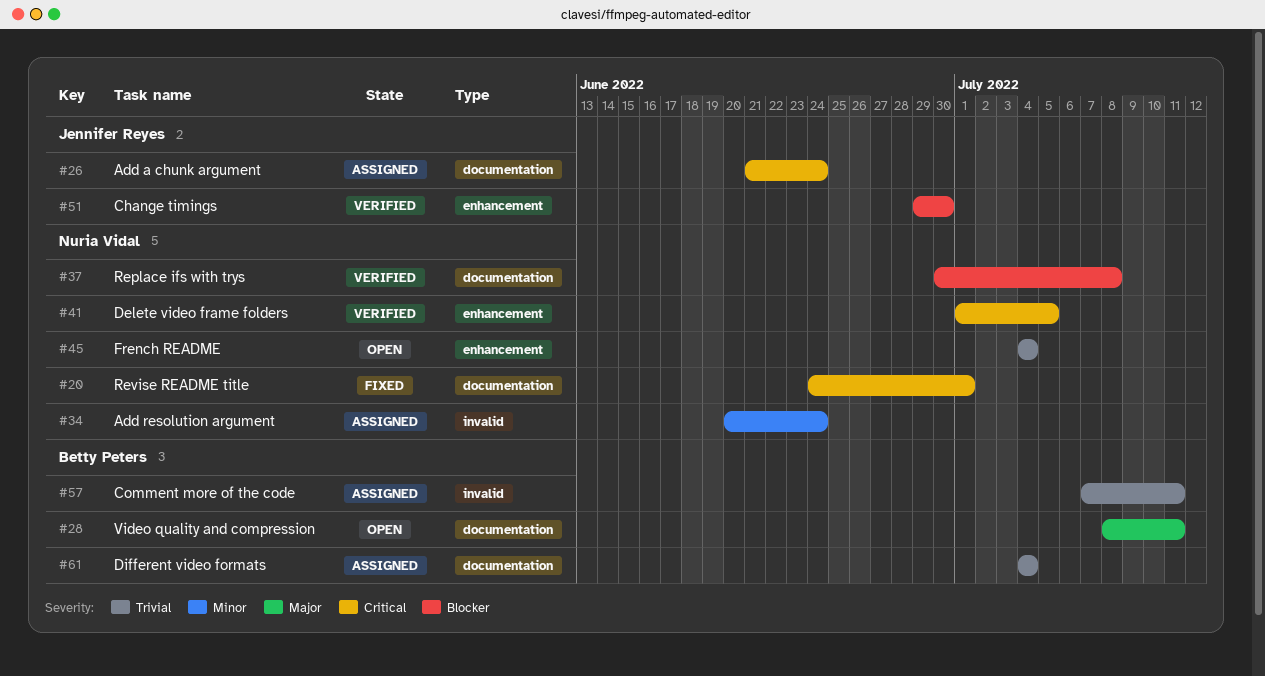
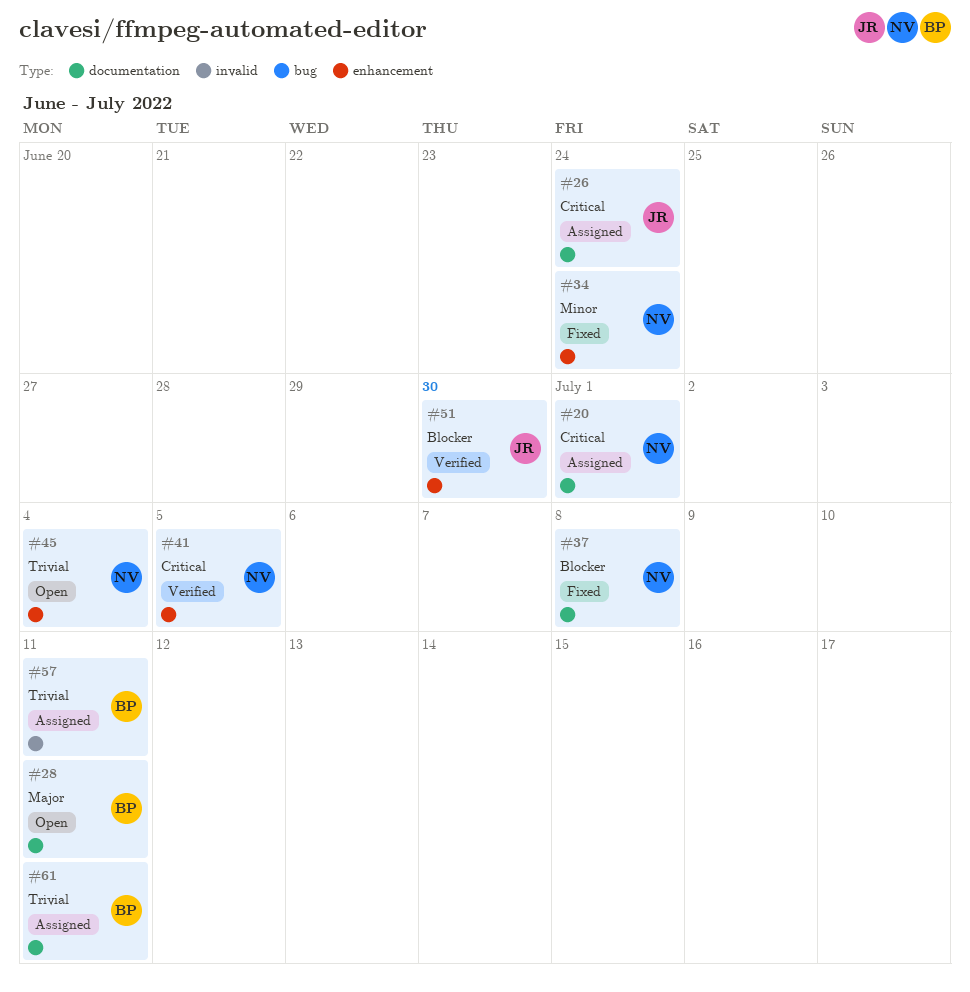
#20, status: Fixed -> Assigned
#34, status: Assigned -> Fixed
#34, label: invalid -> enhancement
#37, status: Verified -> Fixed
#61, due: Jul 4 -> Jul 11

